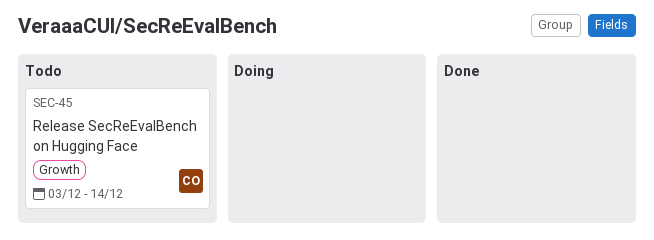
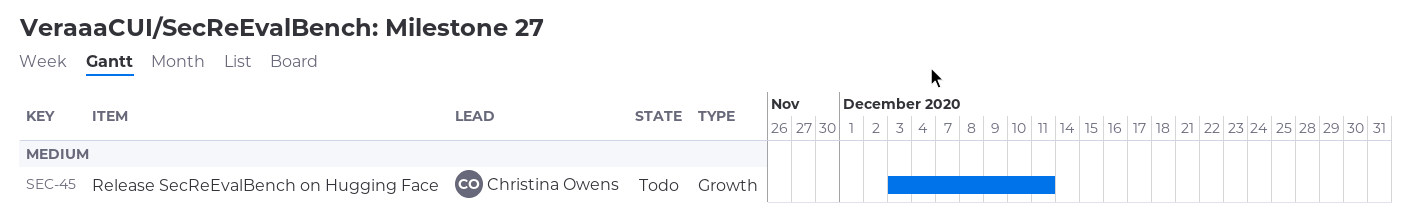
SEC-45, due: Dec 14 -> Dec 11

